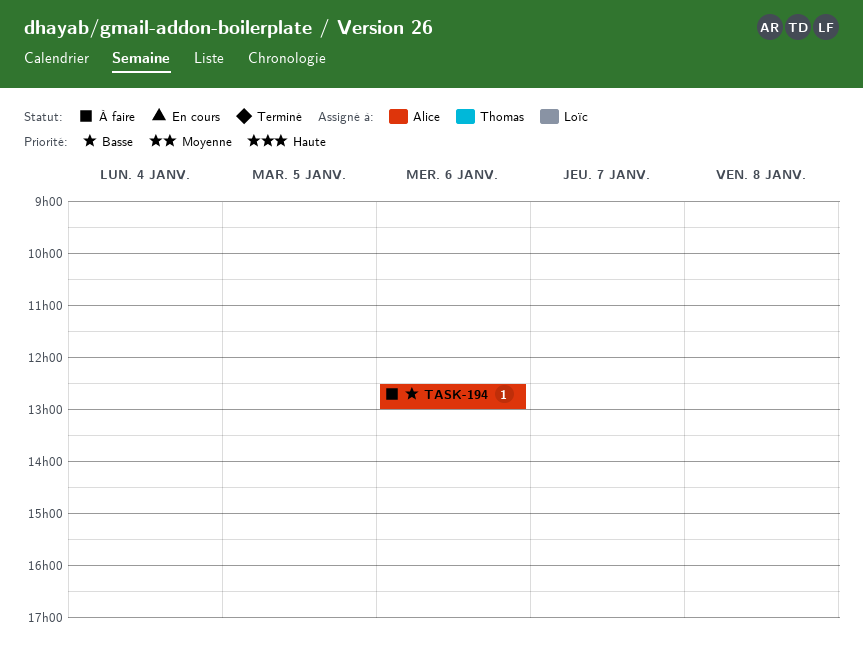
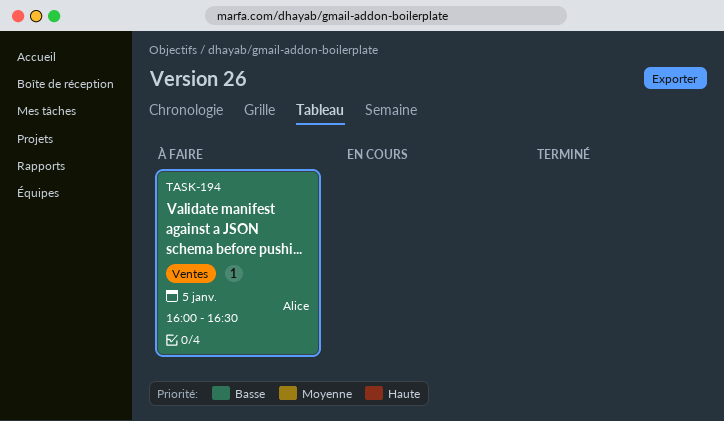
TASK-194, day: Jan 6 -> Jan 5
TASK-194, begins: 12:30 -> 16:00
TASK-194, ends: 13:00 -> 16:30

